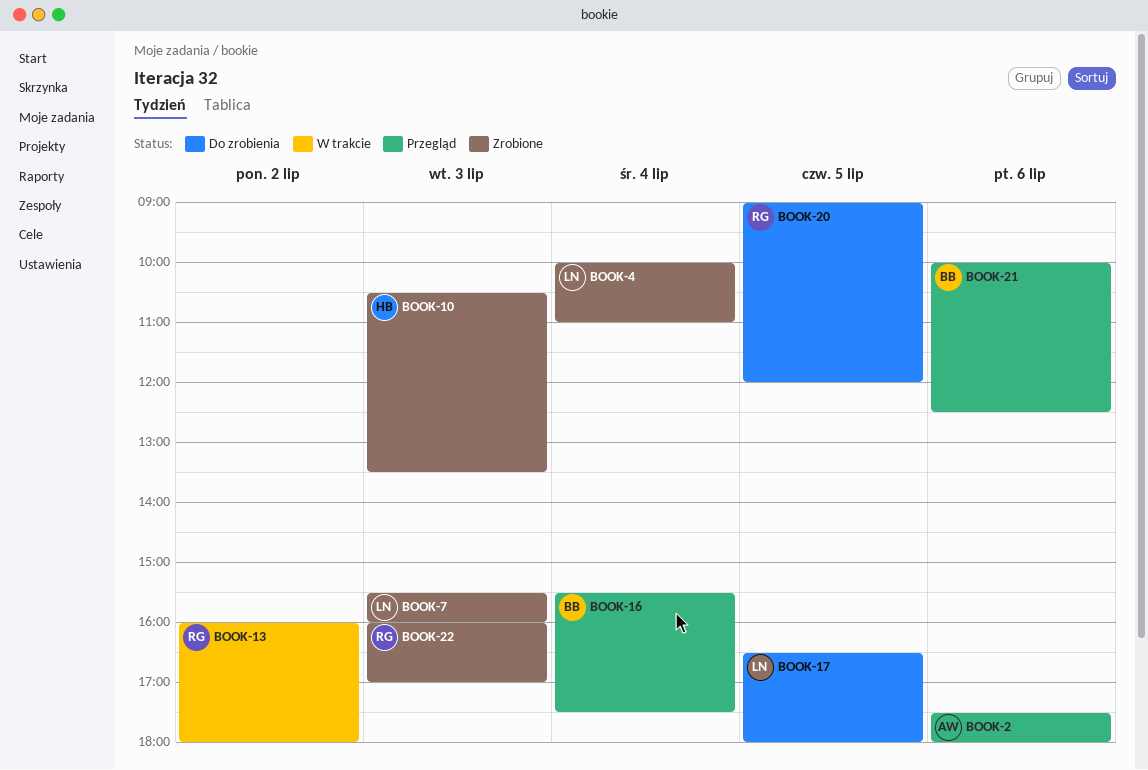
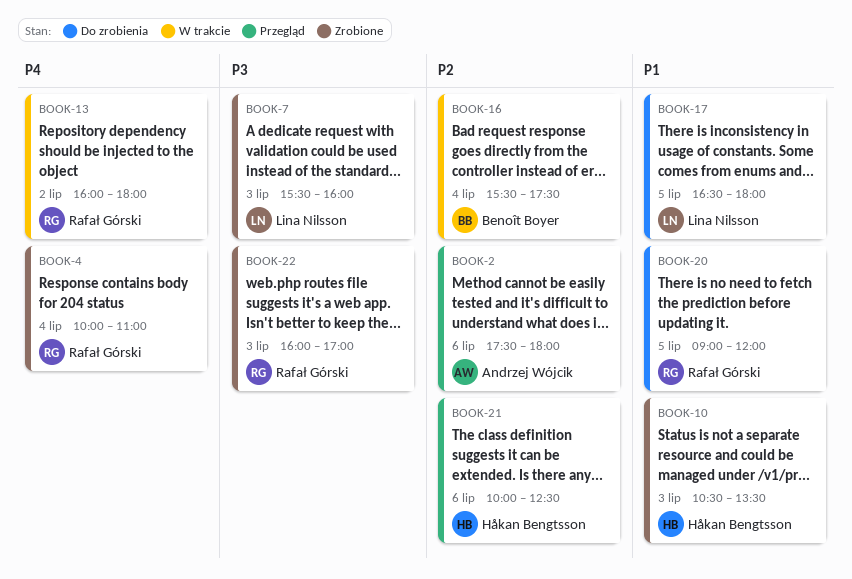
BOOK-4, owner: Lina Nilsson -> Rafał Górski
BOOK-16, status: Przegląd -> W trakcie
BOOK-21, owner: Benoît Boyer -> Håkan Bengtsson

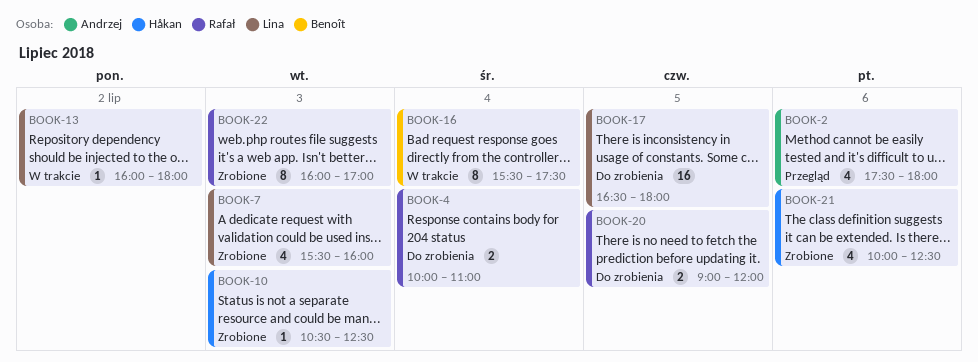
BOOK-4, status: Zrobione -> Do zrobienia
BOOK-10, ends: 13:30 -> 12:30
BOOK-13, owner: Rafał Górski -> Lina Nilsson
BOOK-21, status: Przegląd -> Zrobione

